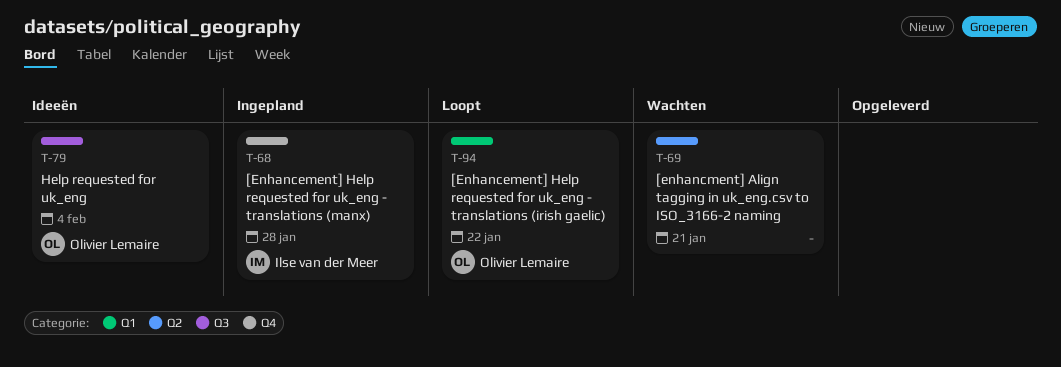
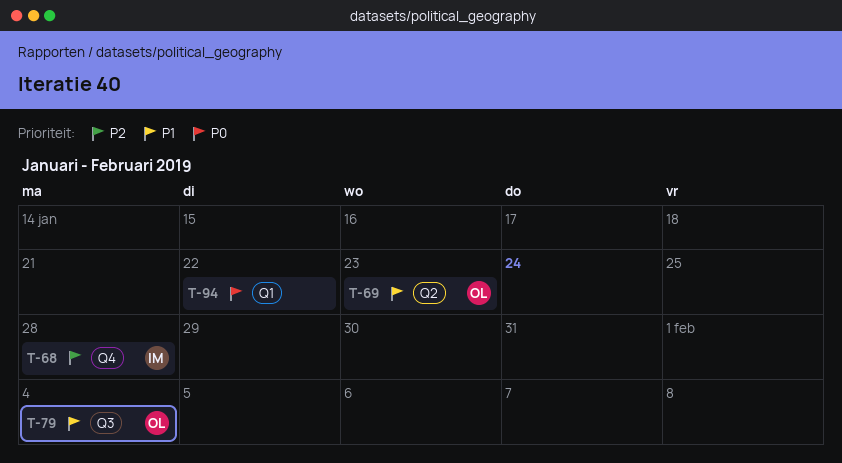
T-69, owner: none -> Olivier Lemaire
T-69, due: Jan 21 -> Jan 23
T-94, owner: Olivier Lemaire -> none

